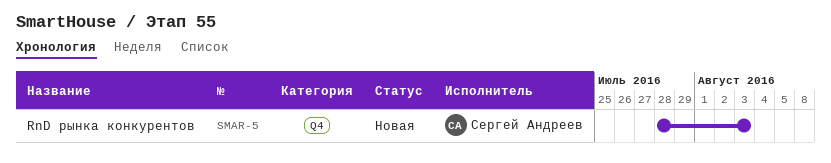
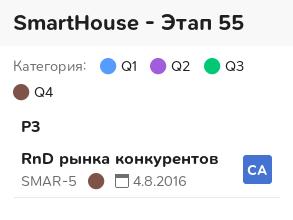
SMAR-5, due: Aug 3 -> Aug 4

